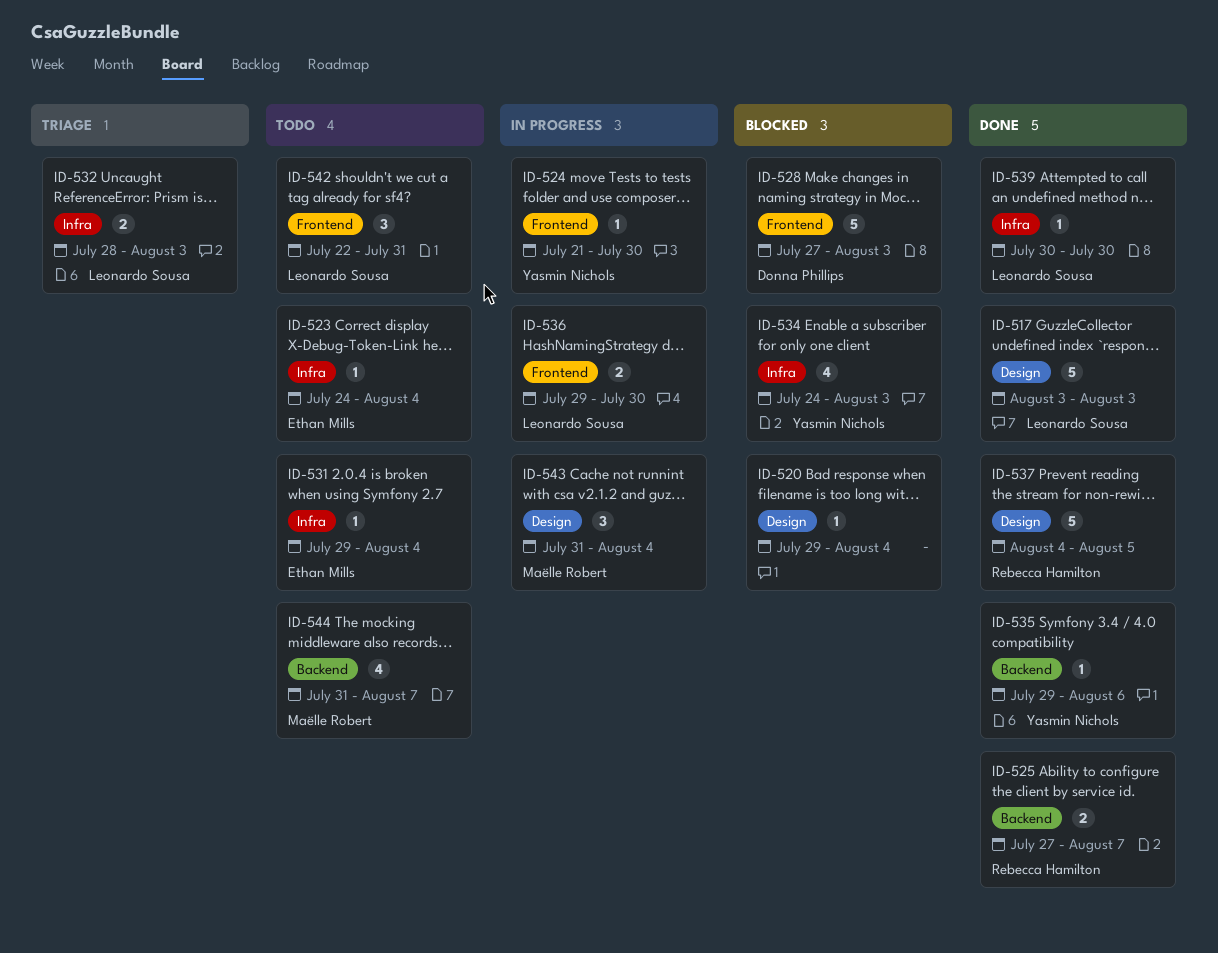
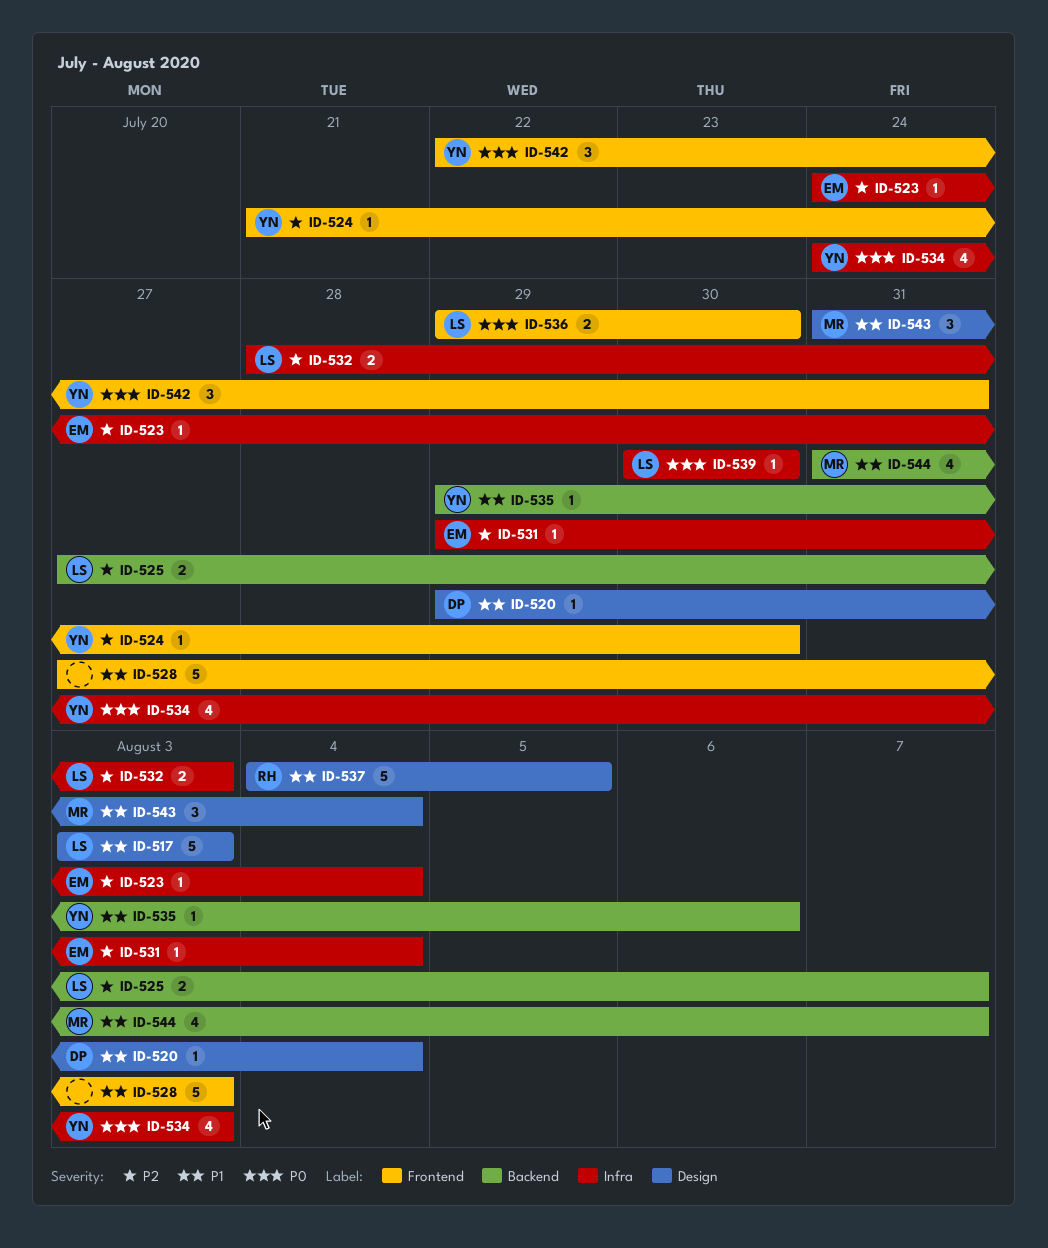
ID-520, owner: none -> Donna Phillips
ID-525, owner: Rebecca Hamilton -> Leonardo Sousa
ID-528, owner: Donna Phillips -> none
ID-542, owner: Leonardo Sousa -> Yasmin Nichols

